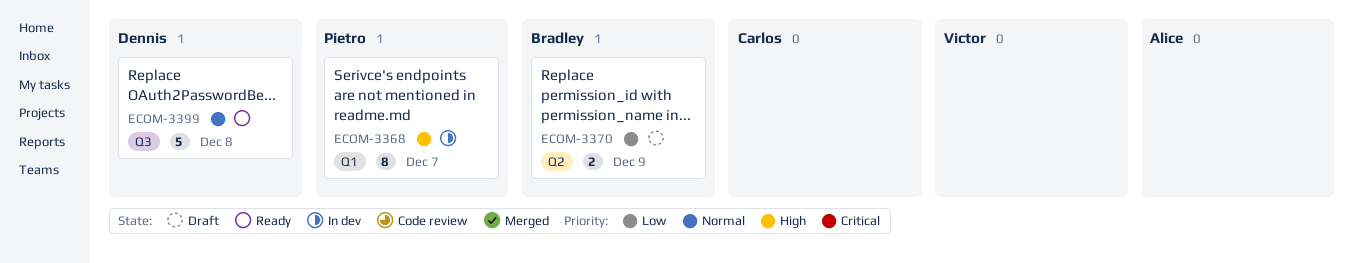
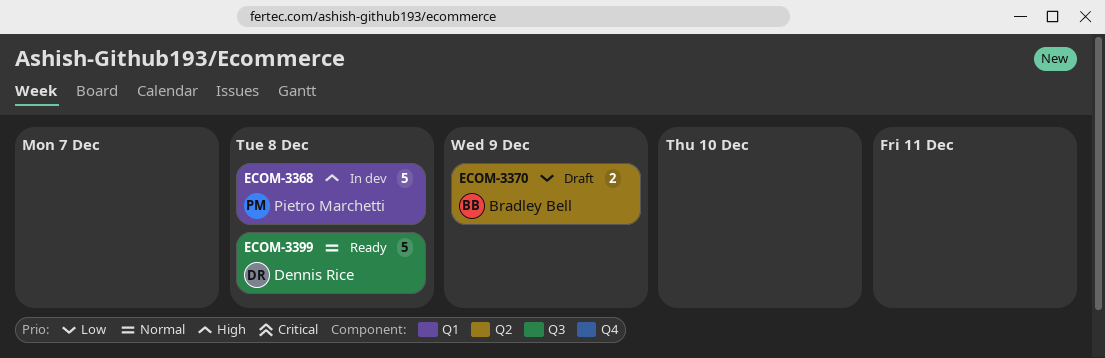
ECOM-3368, estimate: 8 -> 5
ECOM-3368, due: Dec 7 -> Dec 8

